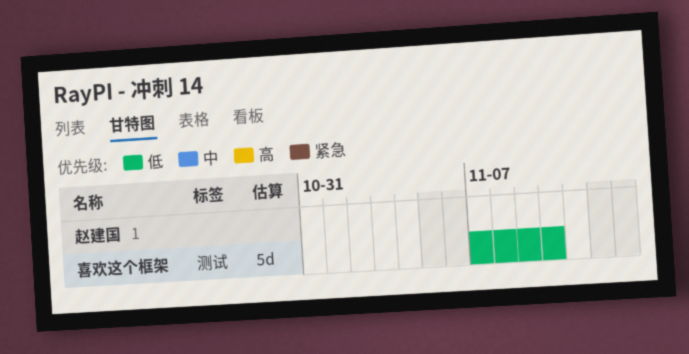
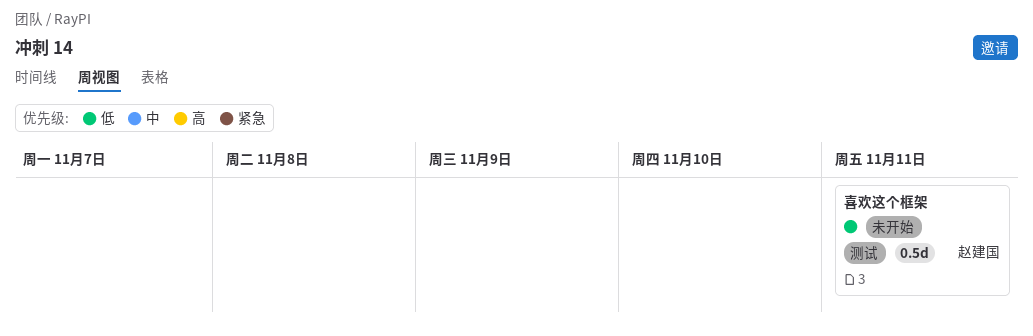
喜欢这个框架, estimate: 5d -> 0.5d
喜欢这个框架, due: Nov 10 -> Nov 11

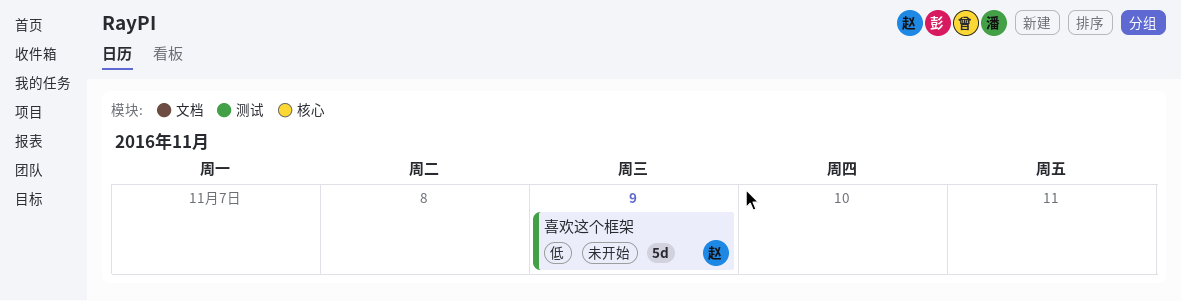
喜欢这个框架, estimate: 0.5d -> 5d
喜欢这个框架, due: Nov 11 -> Nov 9

